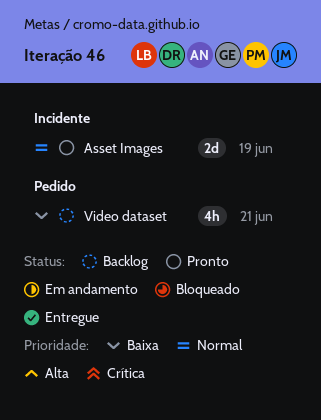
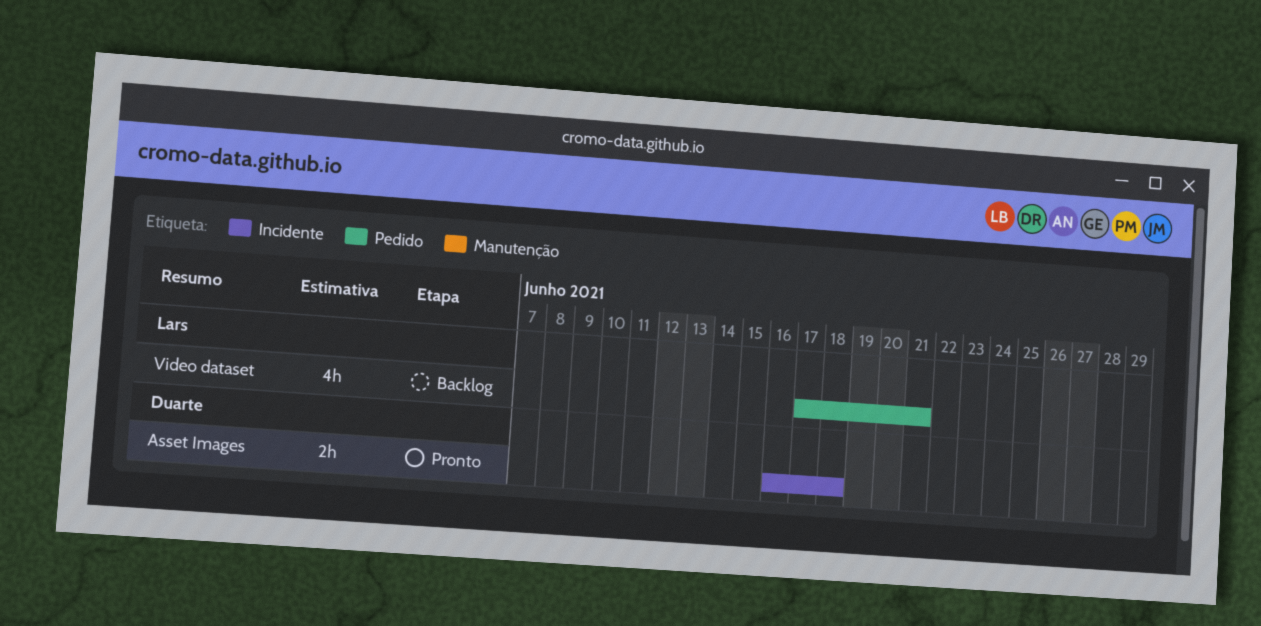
Asset Images, estimate: 2d -> 2h
Asset Images, due: Jun 19 -> Jun 18

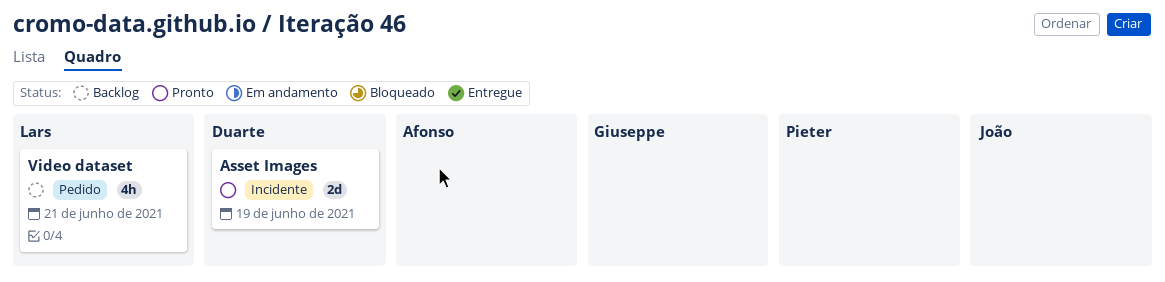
Asset Images, estimate: 2h -> 2d
Asset Images, due: Jun 18 -> Jun 19

